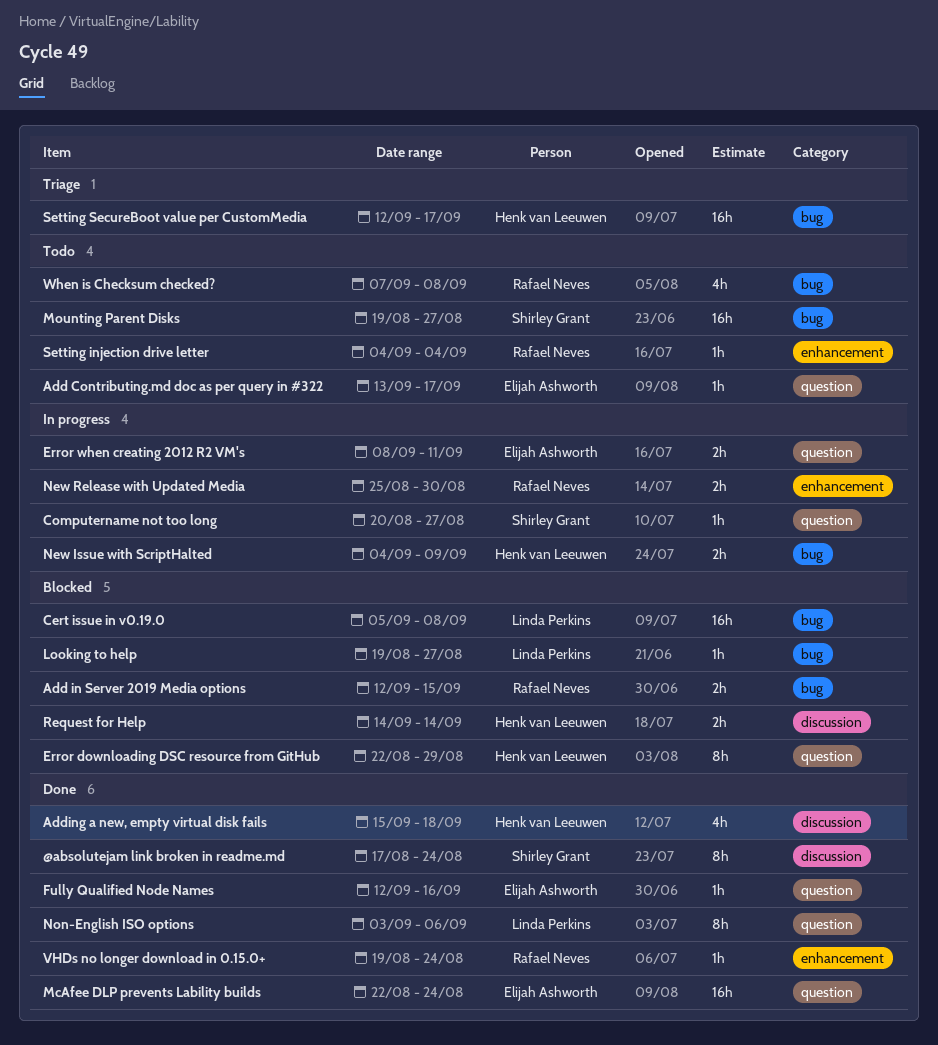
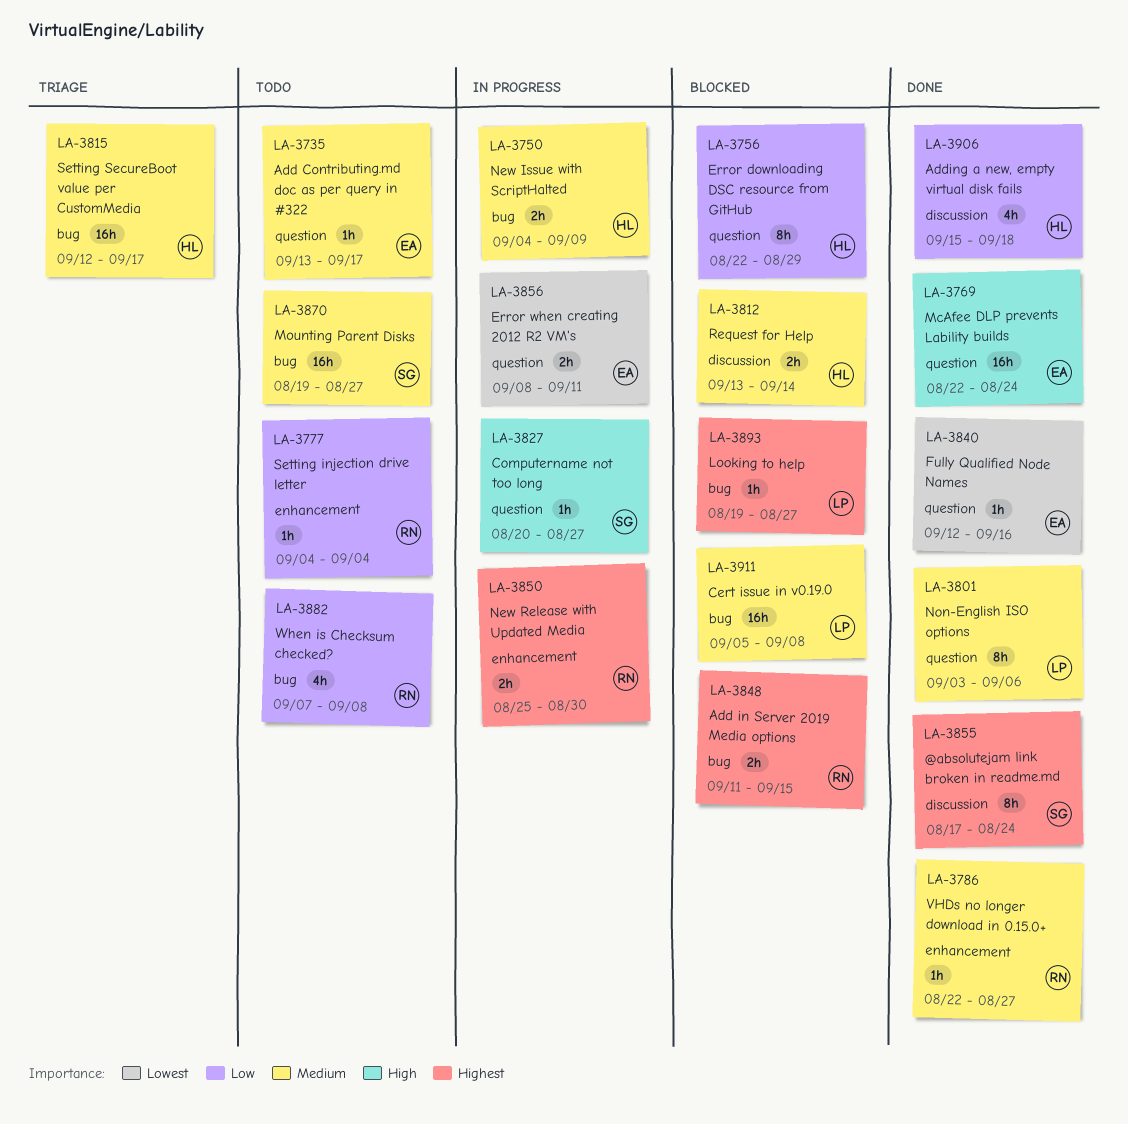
Add in Server 2019 Media options, start: Sep 12 -> Sep 11
Request for Help, start: Sep 14 -> Sep 13
VHDs no longer download in 0.15.0+, start: Aug 19 -> Aug 22
VHDs no longer download in 0.15.0+, due: Aug 24 -> Aug 27

